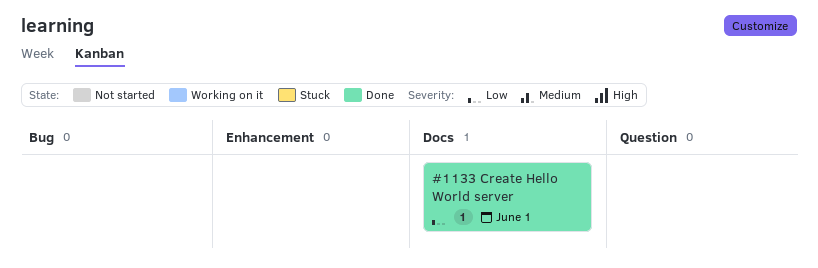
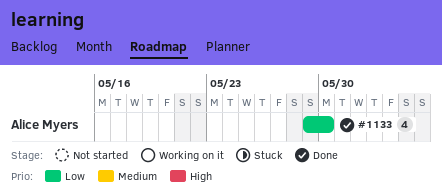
#1133, estimate: 1 -> 4
#1133, due: Jun 1 -> May 30

